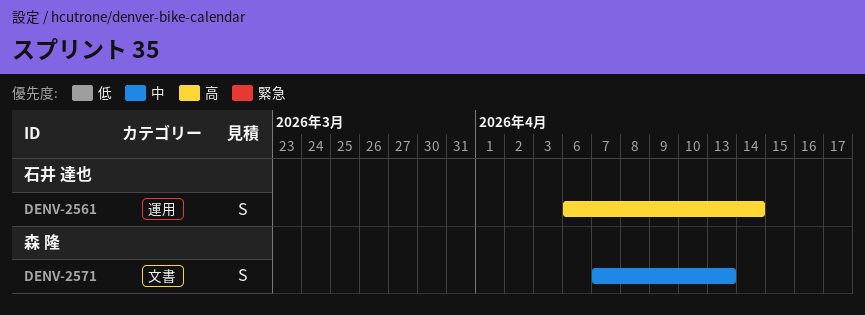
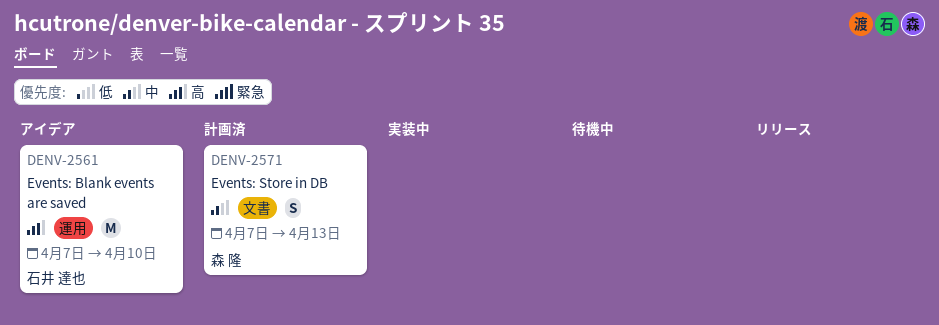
DENV-2561, estimate: S -> M
DENV-2561, start: Apr 6 -> Apr 7
DENV-2561, due: Apr 14 -> Apr 10

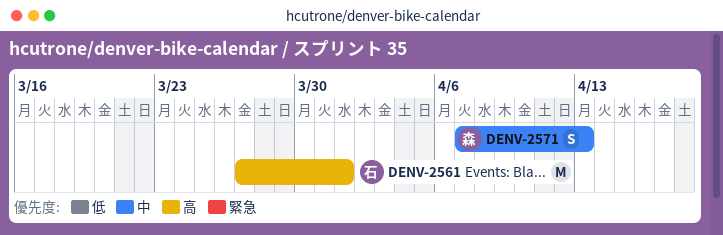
DENV-2561, start: Apr 7 -> Mar 27
DENV-2561, due: Apr 10 -> Apr 1

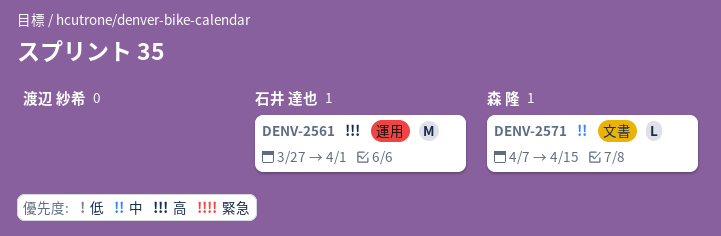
DENV-2571, estimate: S -> L
DENV-2571, due: Apr 13 -> Apr 15

